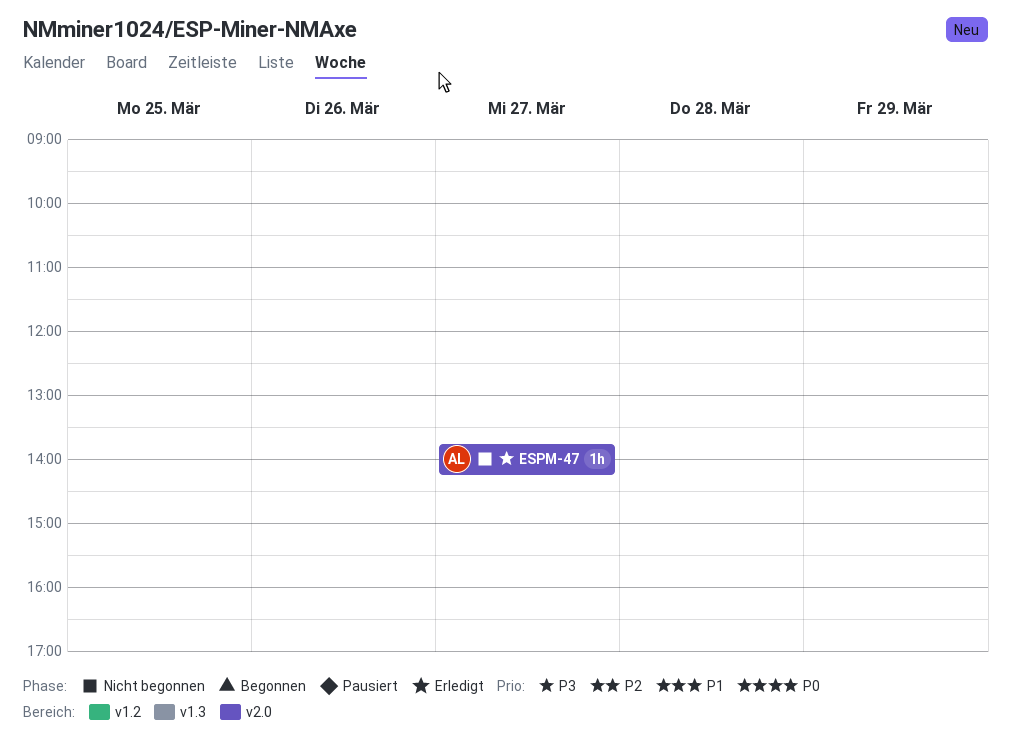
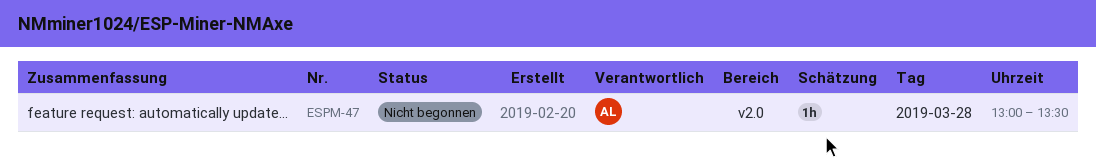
ESPM-47, day: Mar 27 -> Mar 28
ESPM-47, begins: 13:45 -> 13:00
ESPM-47, ends: 14:15 -> 13:30

